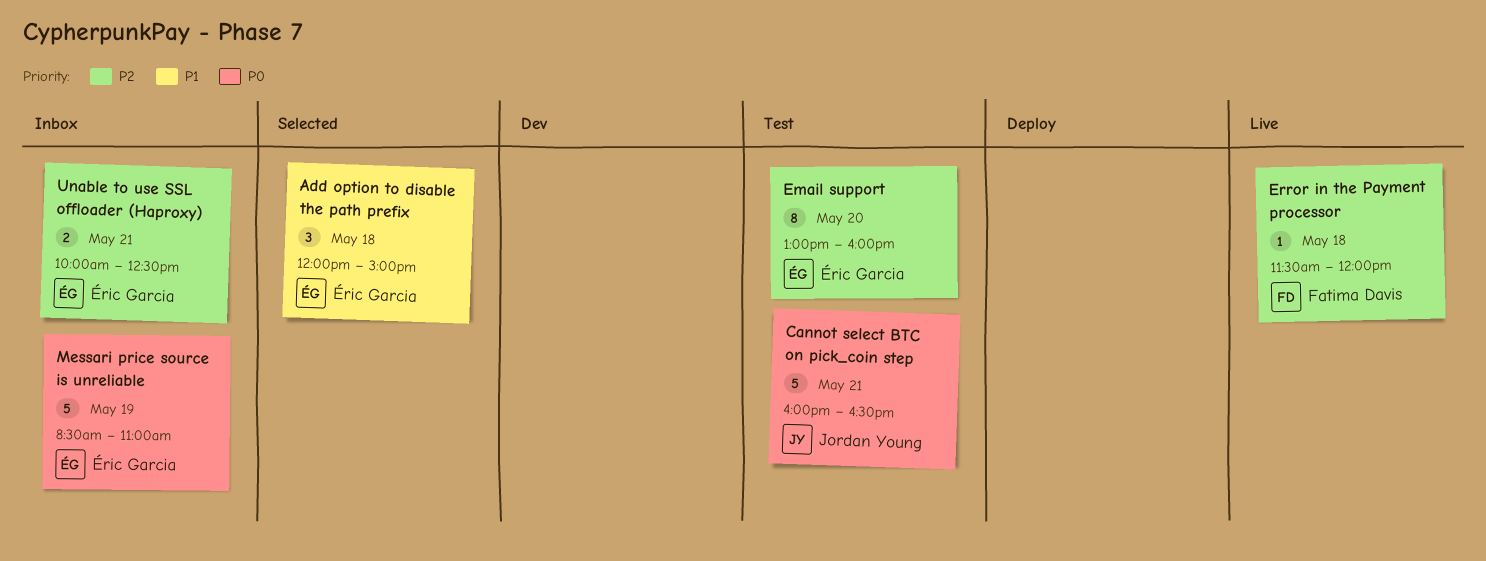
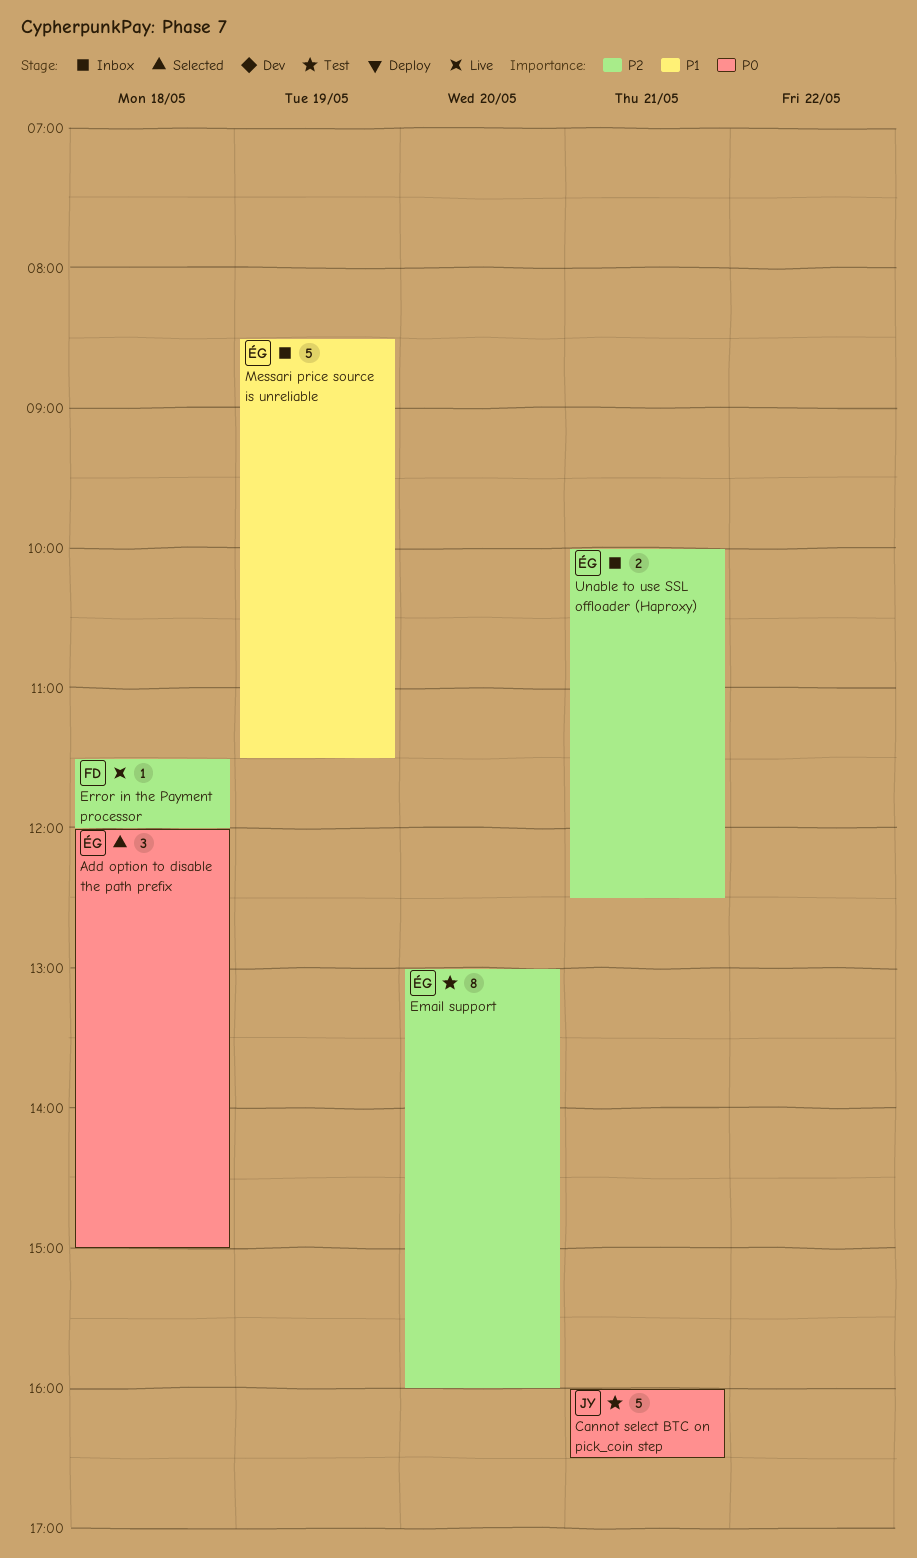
Add option to disable the path prefix, priority: P1 -> P0
Messari price source is unreliable, priority: P0 -> P1
Messari price source is unreliable, ends: 11:00 -> 11:30

